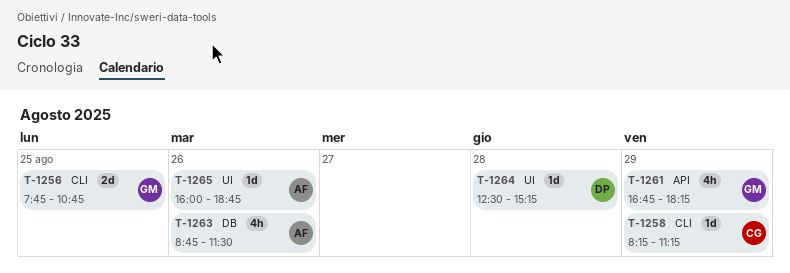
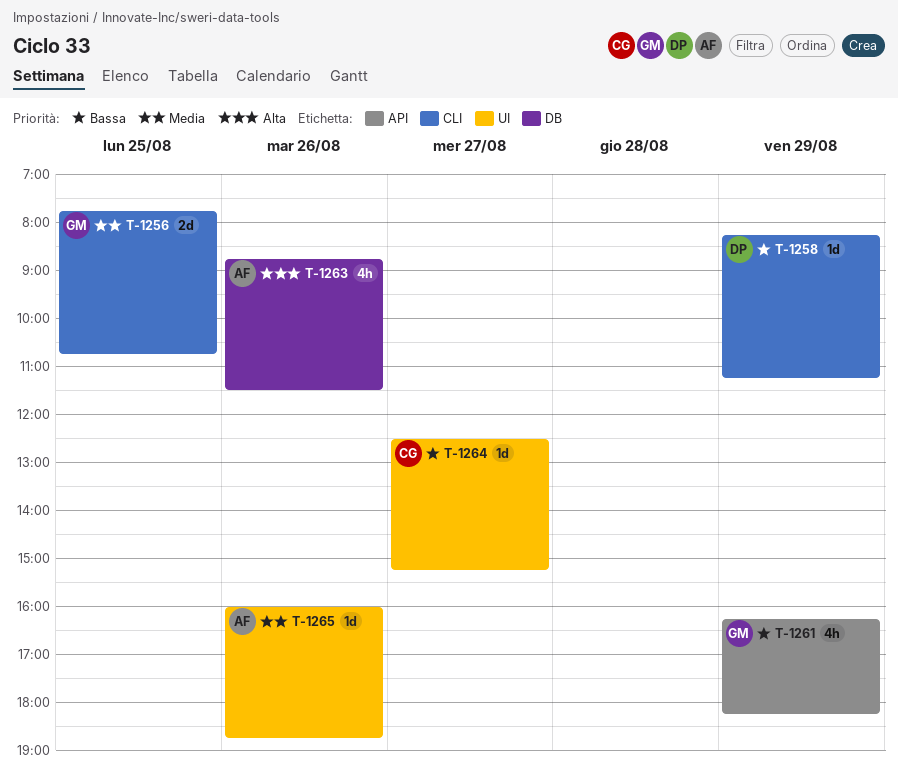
T-1258, owner: CG -> DP
T-1261, begins: 16:45 -> 16:15
T-1264, owner: DP -> CG
T-1264, day: Aug 28 -> Aug 27

